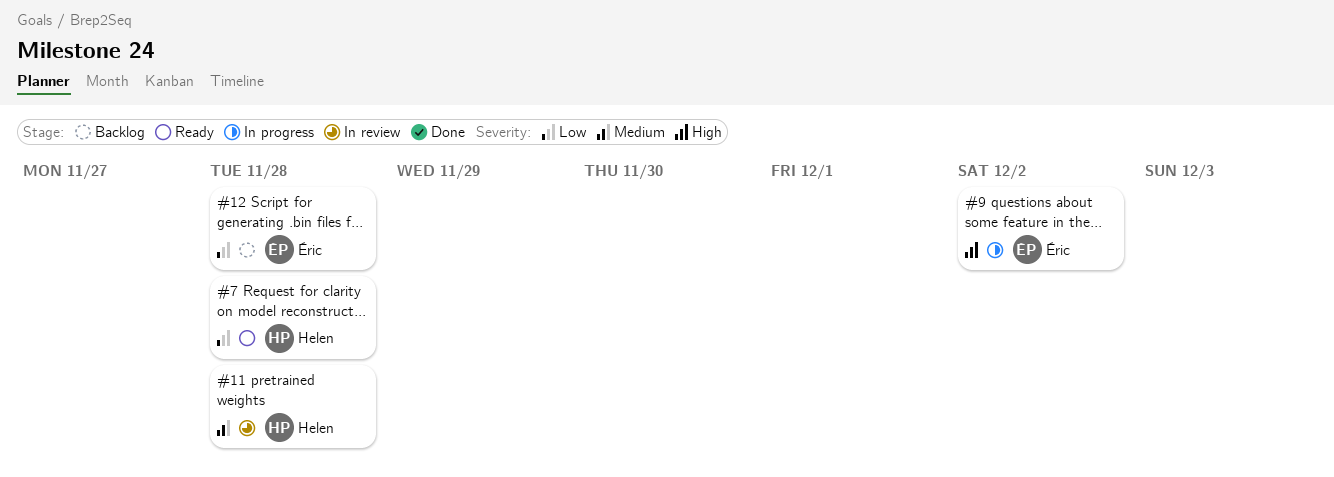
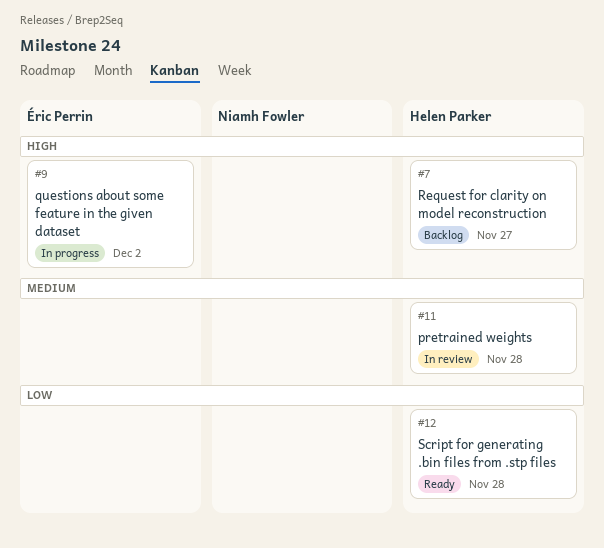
#7, status: Ready -> Backlog
#7, priority: Low -> High
#7, due: Nov 28 -> Nov 27
#12, status: Backlog -> Ready
#12, owner: Éric Perrin -> Helen Parker

